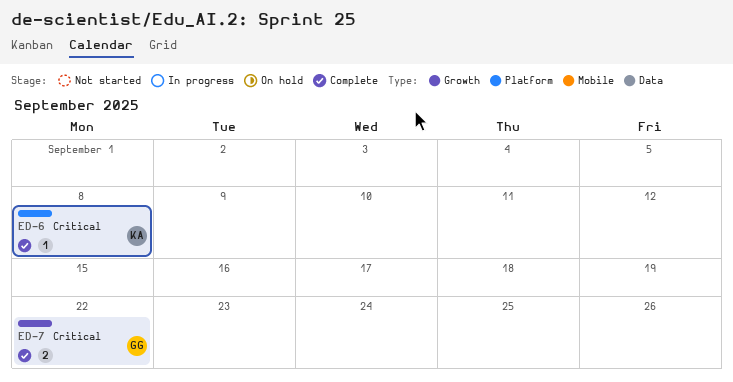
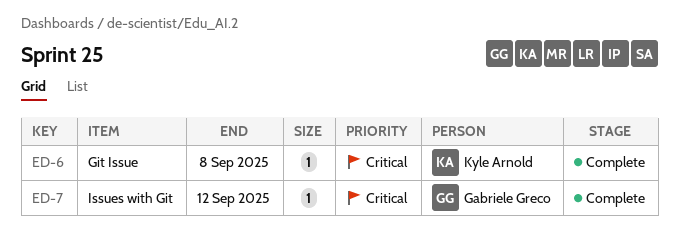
ED-7, estimate: 2 -> 1
ED-7, due: Sep 22 -> Sep 12

